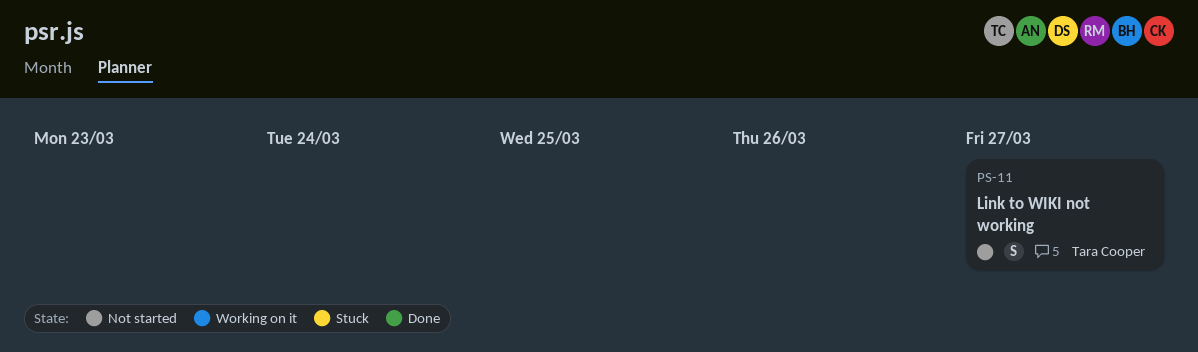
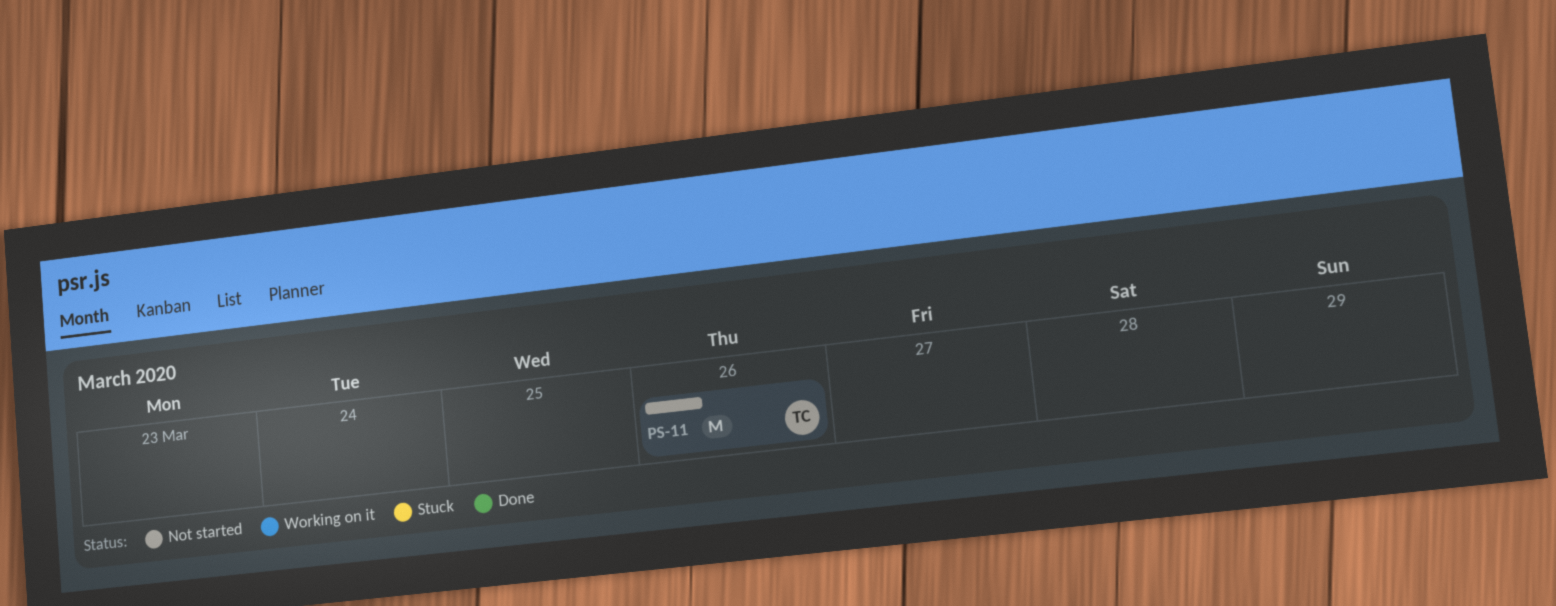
PS-11, estimate: S -> M
PS-11, due: Mar 27 -> Mar 26

